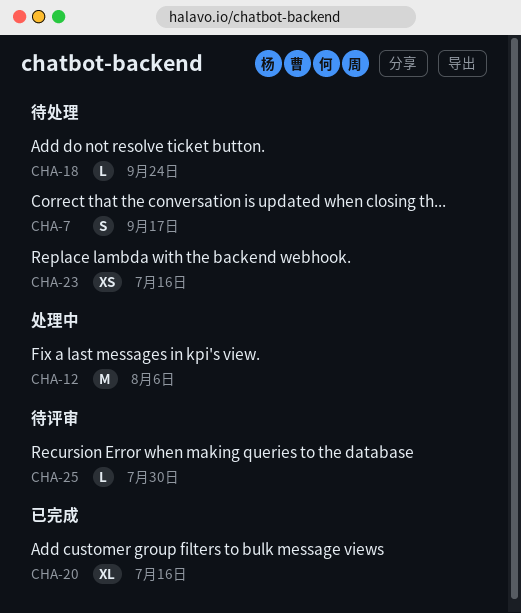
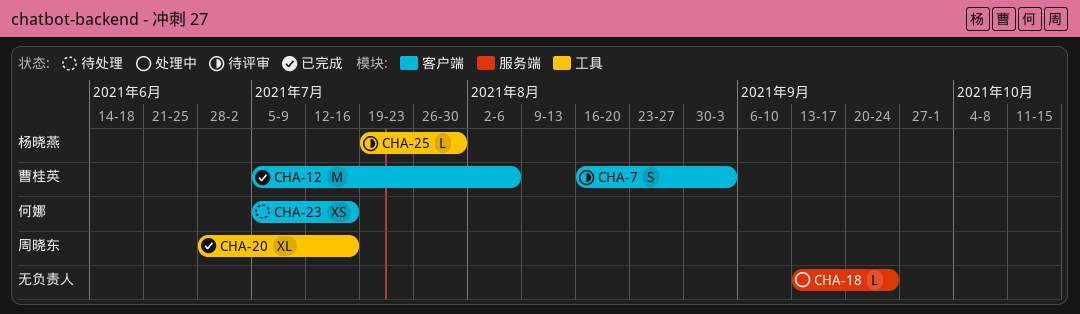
CHA-7, status: 待处理 -> 待评审
CHA-7, due: Sep 17 -> Sep 3
CHA-12, status: 处理中 -> 已完成
CHA-18, status: 待处理 -> 处理中

